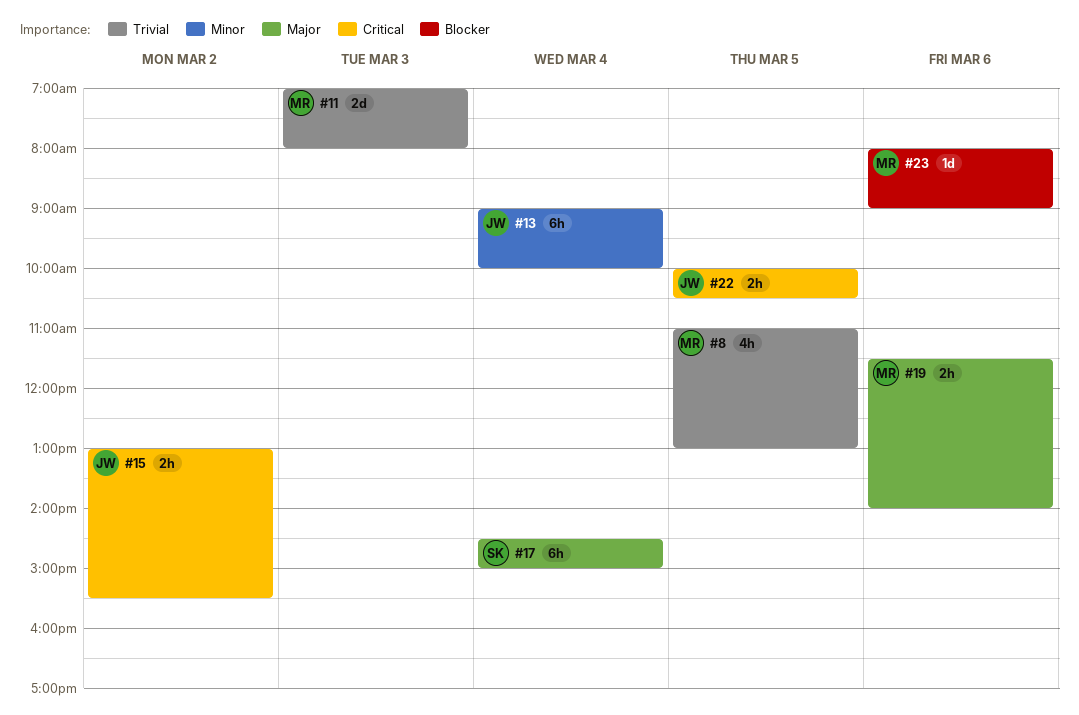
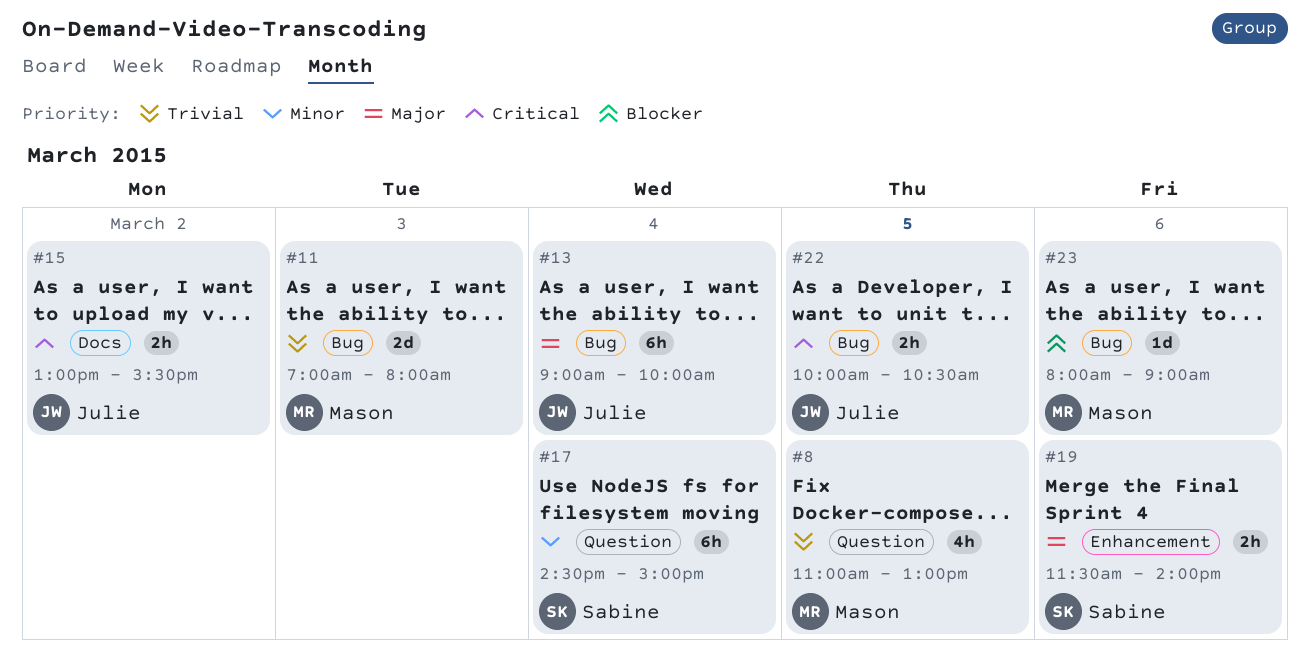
#13, priority: Minor -> Major
#17, priority: Major -> Minor
#19, owner: Mason -> Sabine

